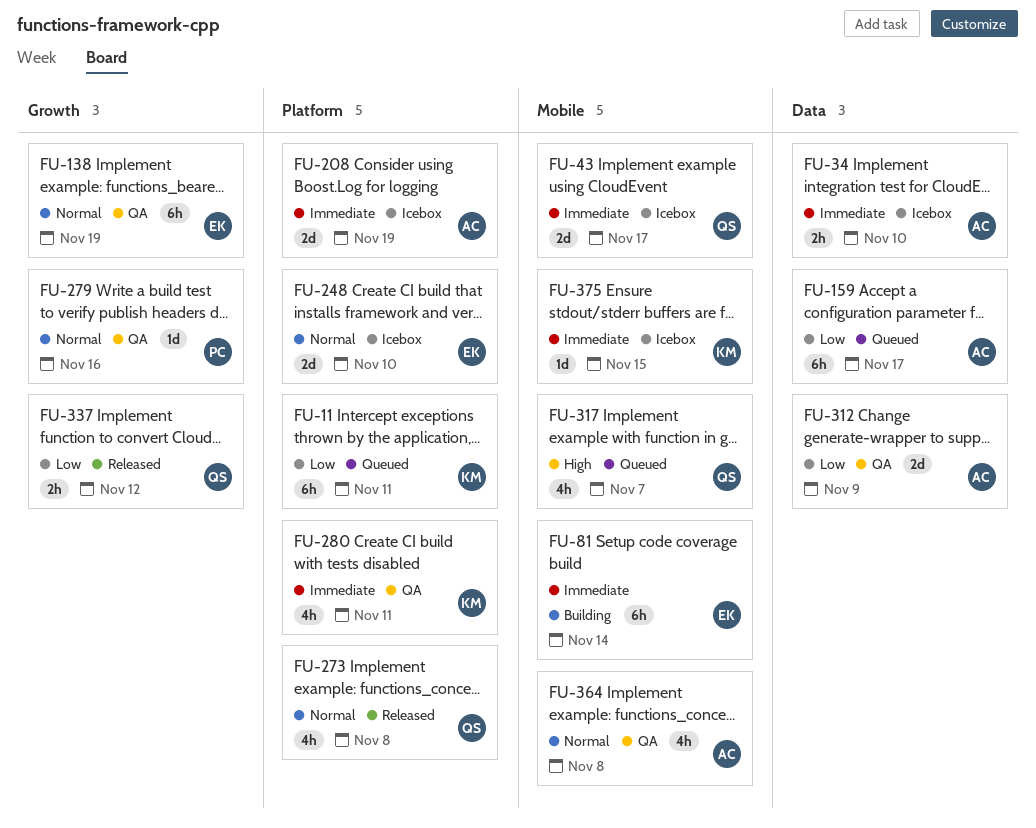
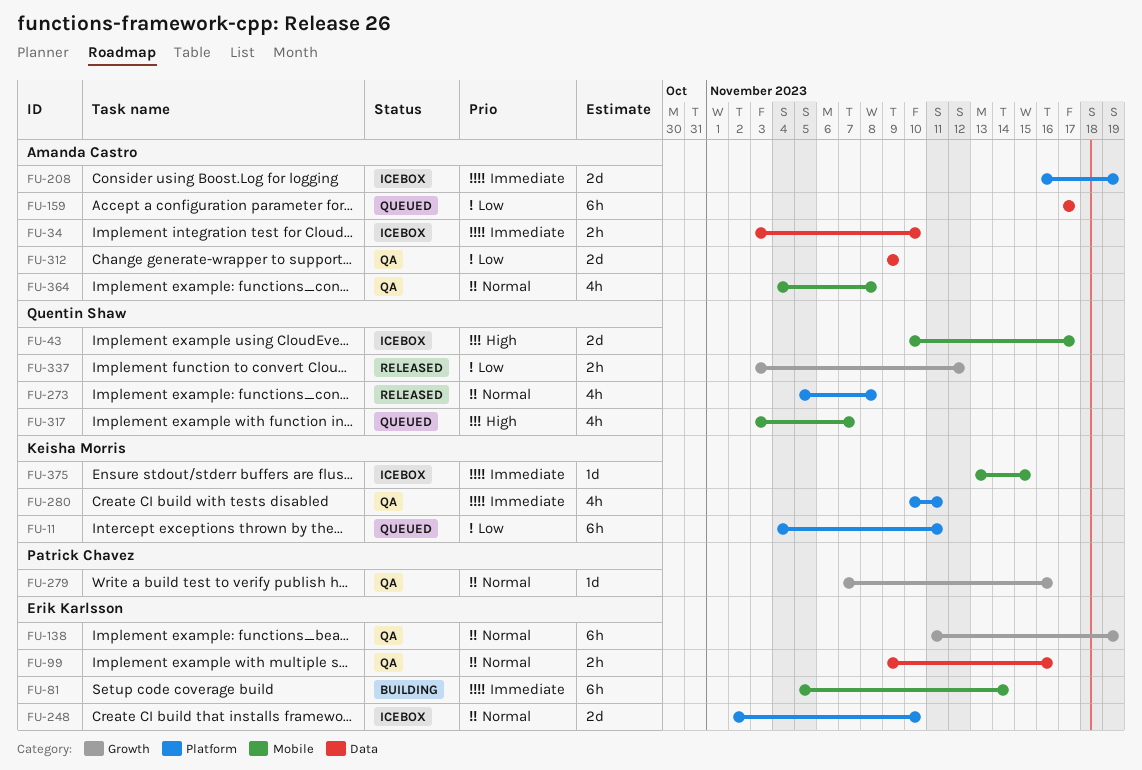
FU-43, priority: Immediate -> High
FU-99: none -> present

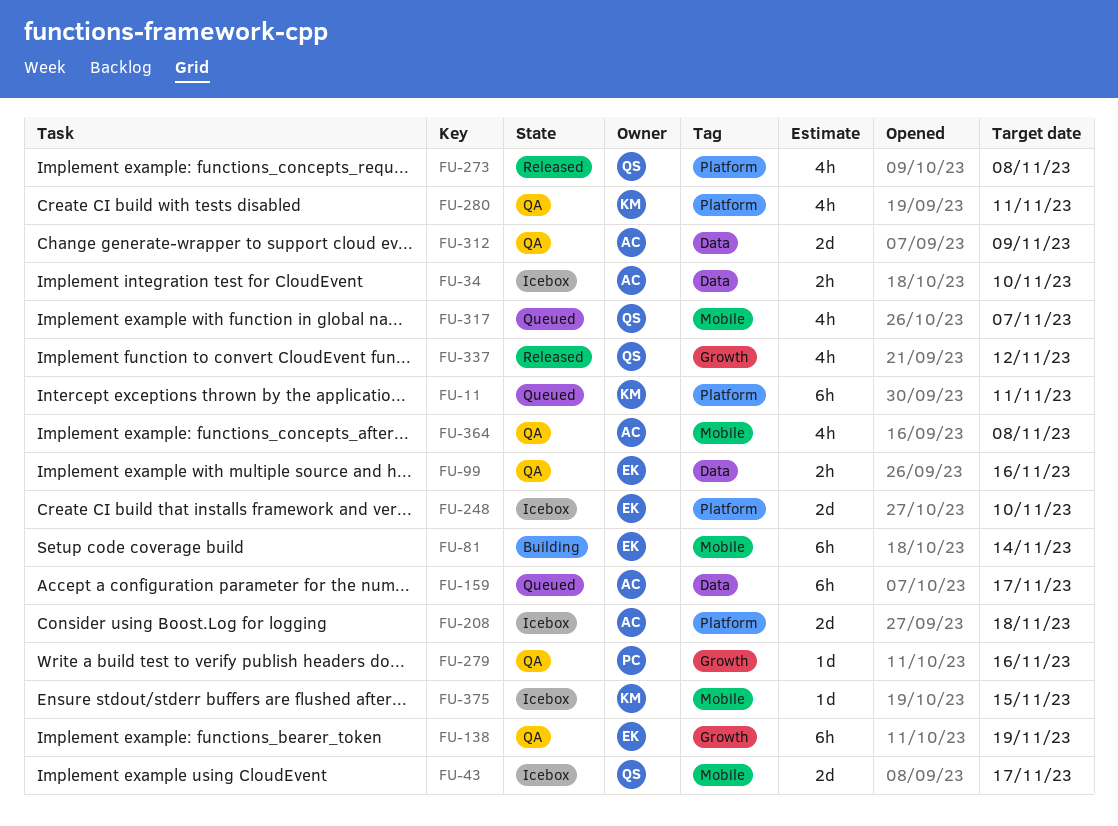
FU-208, due: Nov 19 -> Nov 18
FU-337, estimate: 2h -> 4h

